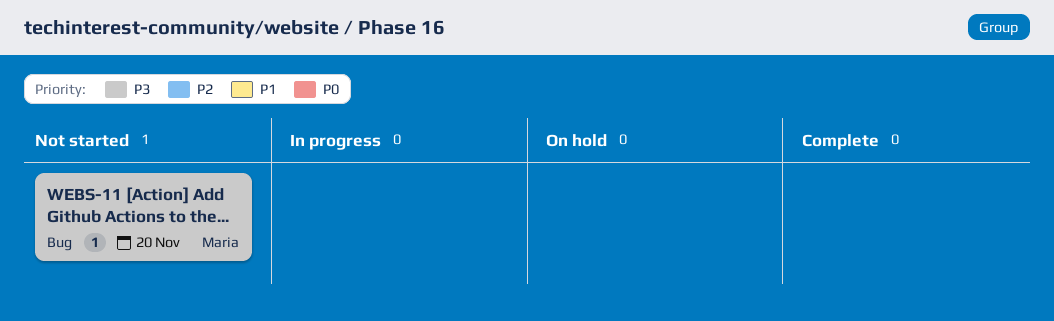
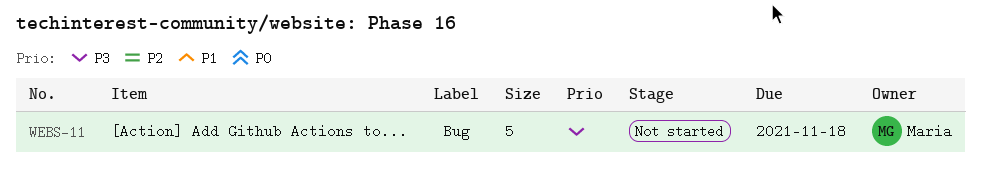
WEBS-11, estimate: 1 -> 5
WEBS-11, due: Nov 20 -> Nov 18

